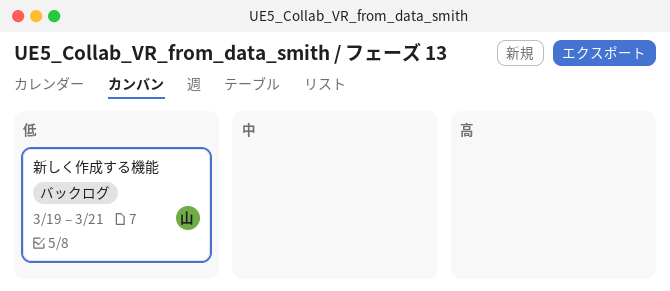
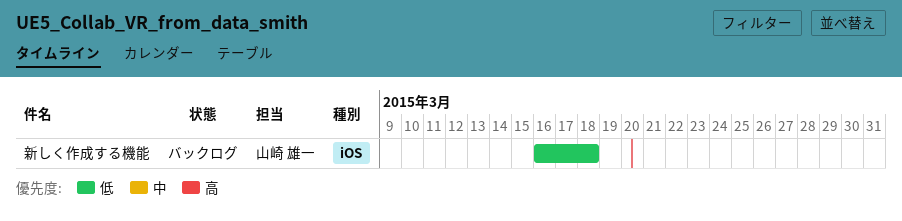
新しく作成する機能, start: Mar 19 -> Mar 16
新しく作成する機能, due: Mar 21 -> Mar 18

